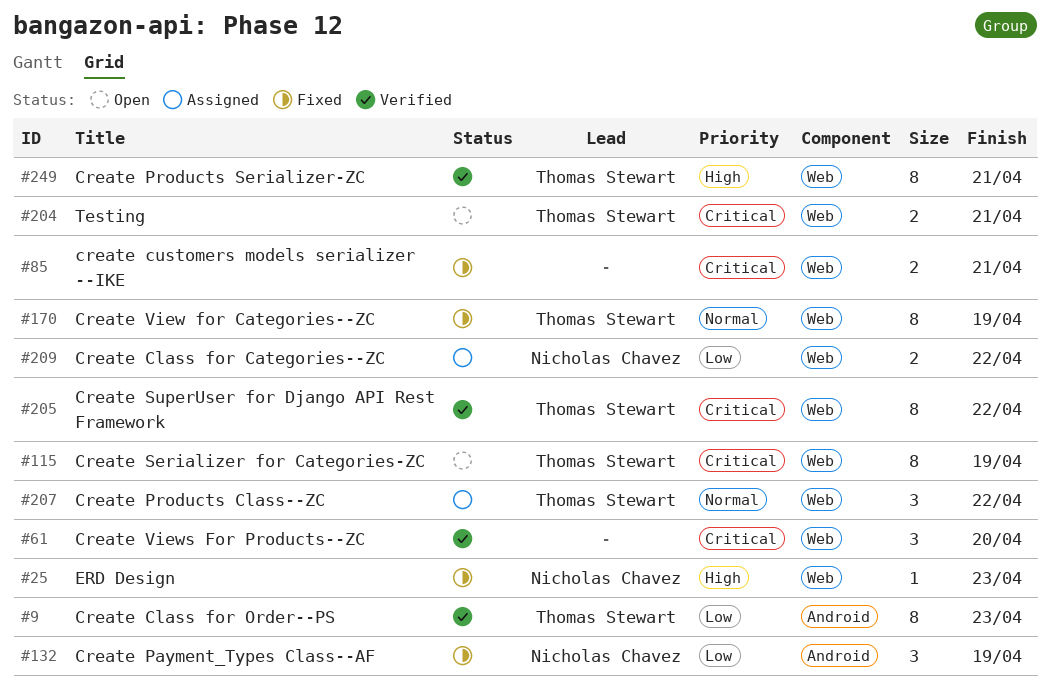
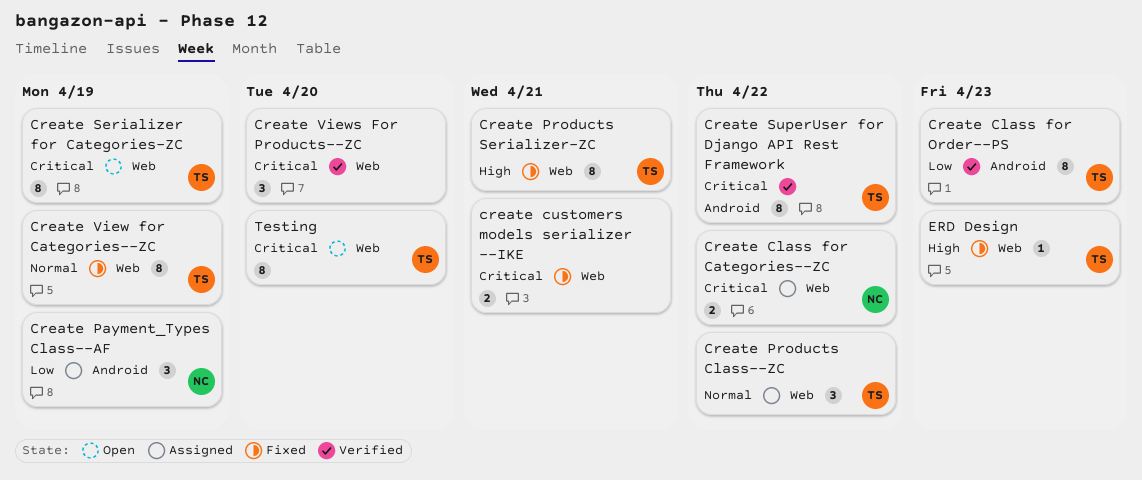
Create Class for Categories--ZC, priority: Low -> Critical
Create Payment_Types Class--AF, status: Fixed -> Assigned
Create Products Serializer-ZC, status: Verified -> Fixed
Create SuperUser for Django API Rest Framework, label: Web -> Android
ERD Design, owner: Nicholas Chavez -> Thomas Stewart
Testing, estimate: 2 -> 8
Testing, due: Apr 21 -> Apr 20

